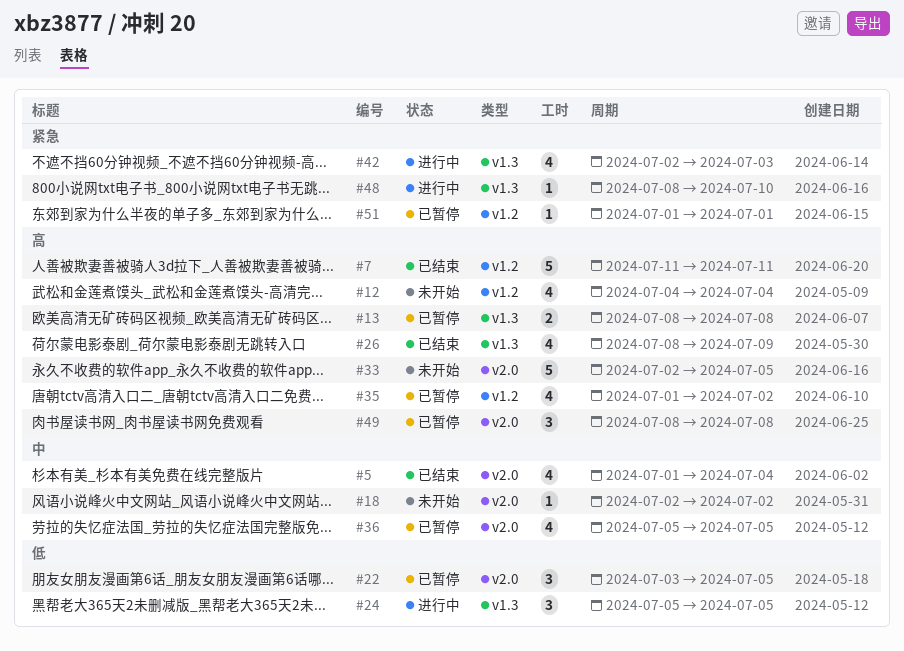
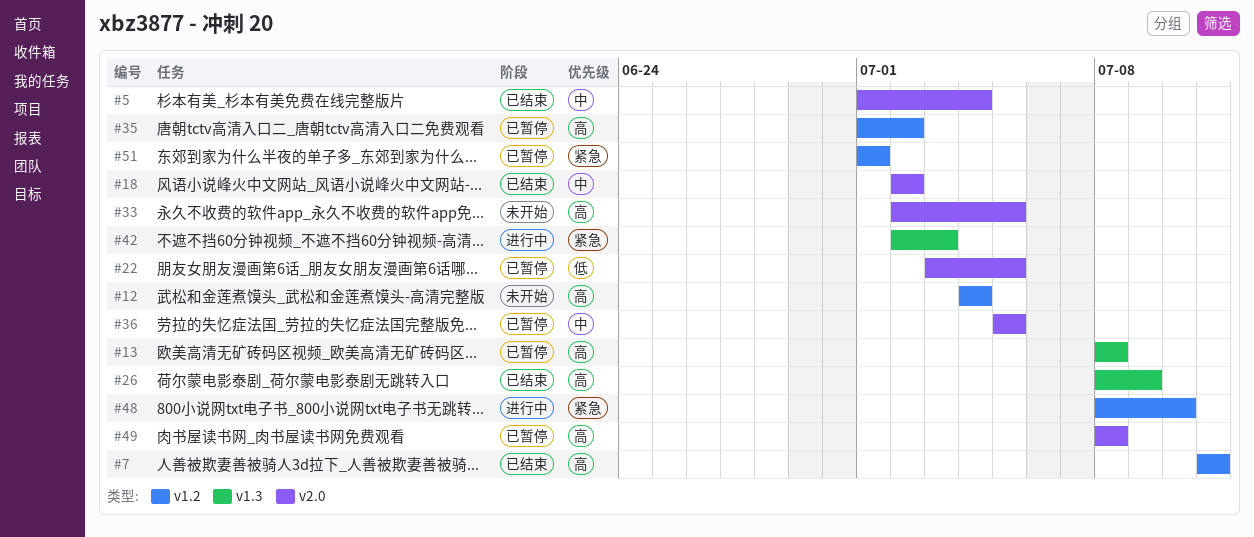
#18, status: 未开始 -> 已结束
#24: present -> none
#48, label: v1.3 -> v1.2

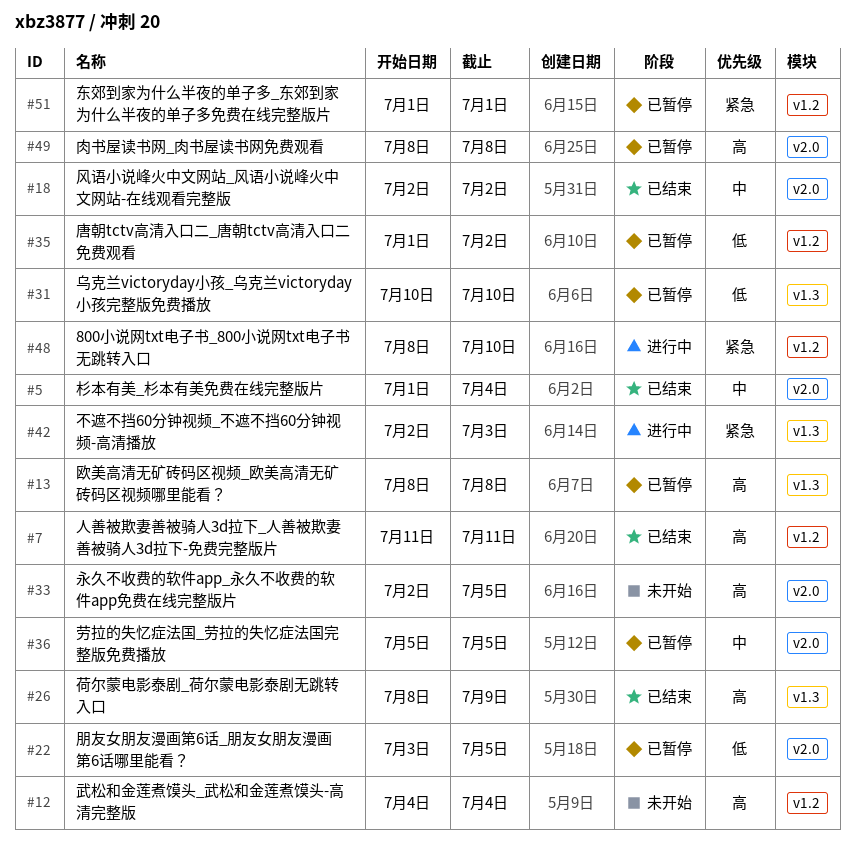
#31: none -> present
#35, priority: 高 -> 低

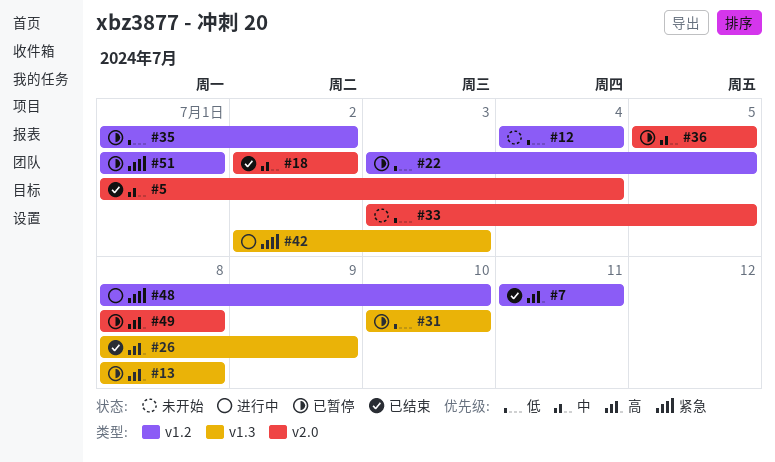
#12, priority: 高 -> 低
#22, label: v2.0 -> v1.2
#33, priority: 高 -> 低
#33, start: Jul 2 -> Jul 3

